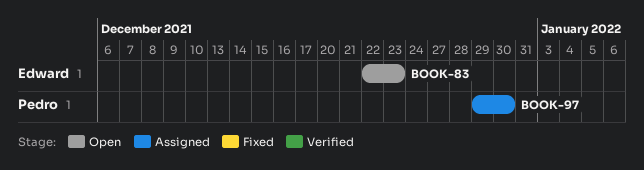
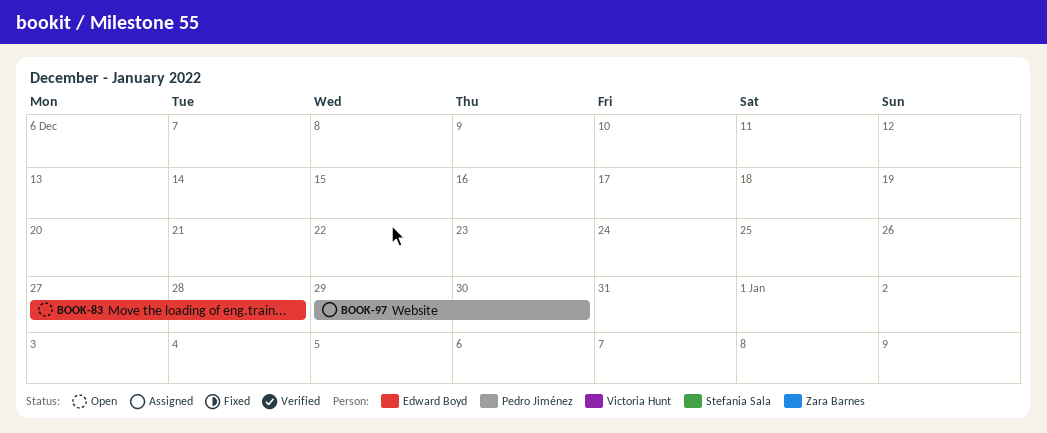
BOOK-83, start: Dec 22 -> Dec 27
BOOK-83, due: Dec 23 -> Dec 28

